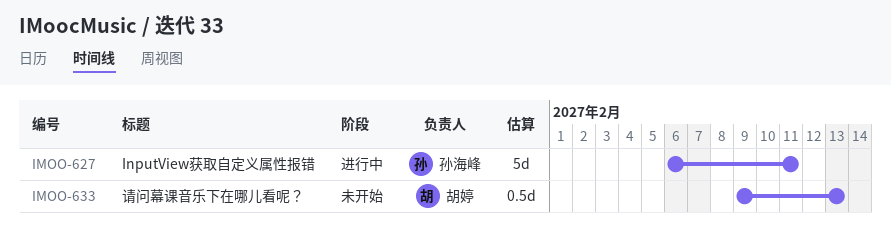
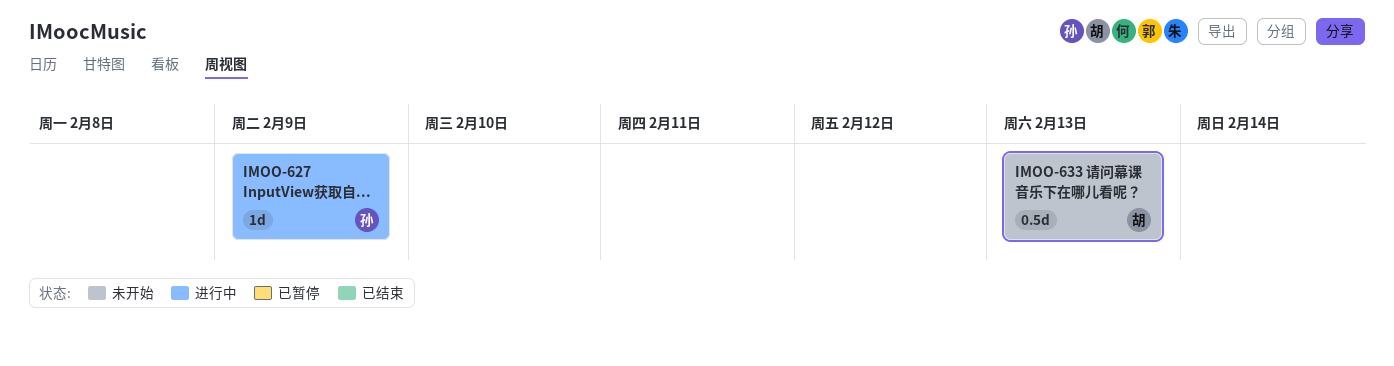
IMOO-627, estimate: 5d -> 1d
IMOO-627, due: Feb 11 -> Feb 9

